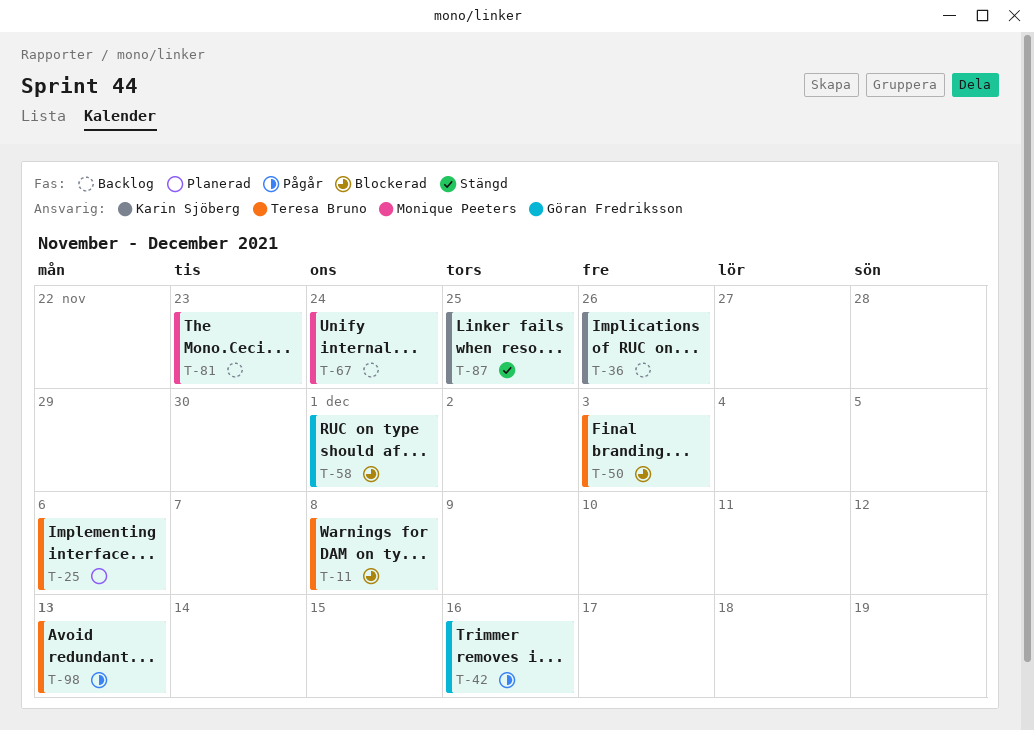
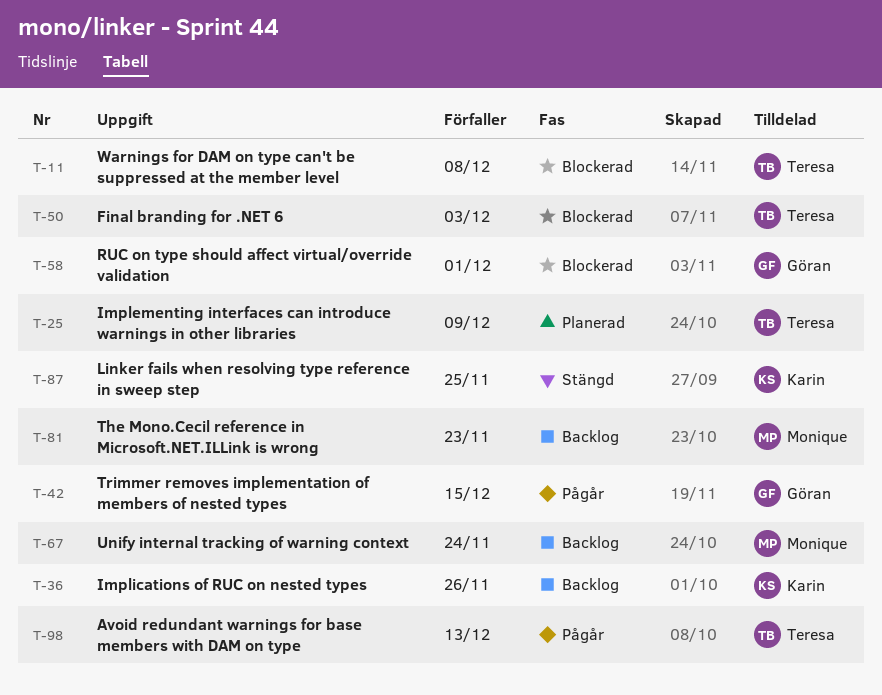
T-25, due: Dec 6 -> Dec 9
T-42, due: Dec 16 -> Dec 15

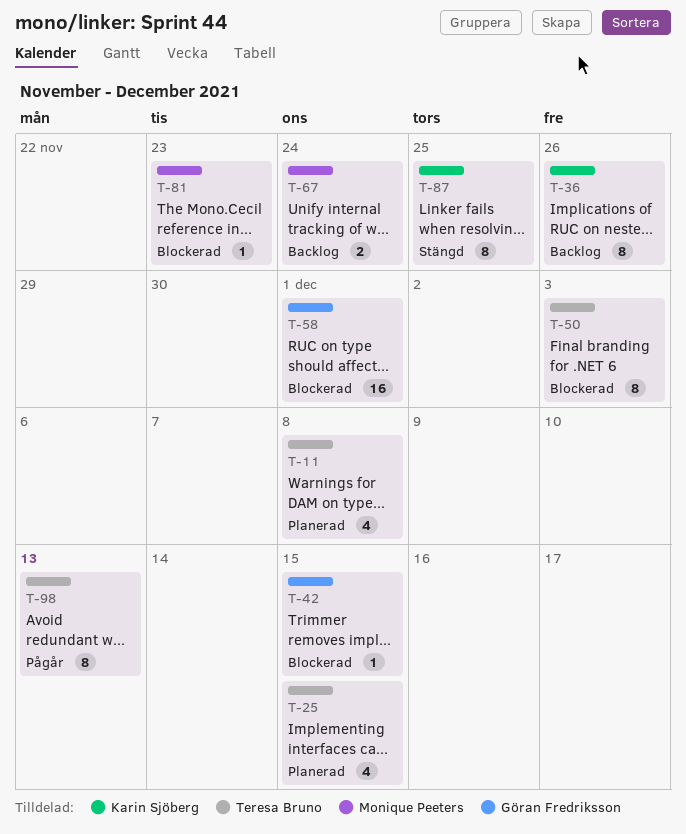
T-11, status: Blockerad -> Planerad
T-25, due: Dec 9 -> Dec 15
T-42, status: Pågår -> Blockerad
T-81, status: Backlog -> Blockerad

